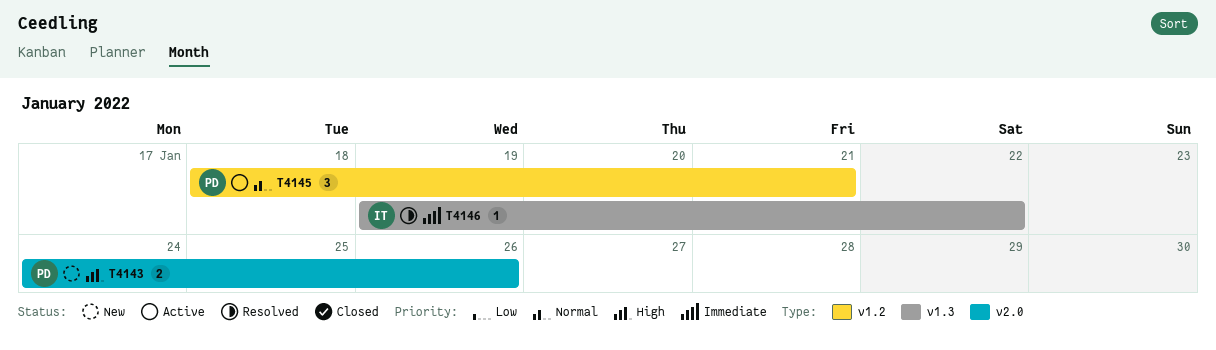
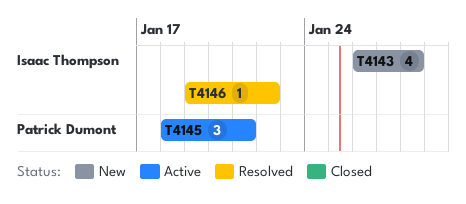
T4143, owner: Patrick Dumont -> Isaac Thompson
T4143, estimate: 2 -> 4
T4143, start: Jan 24 -> Jan 26
T4143, due: Jan 26 -> Jan 28

